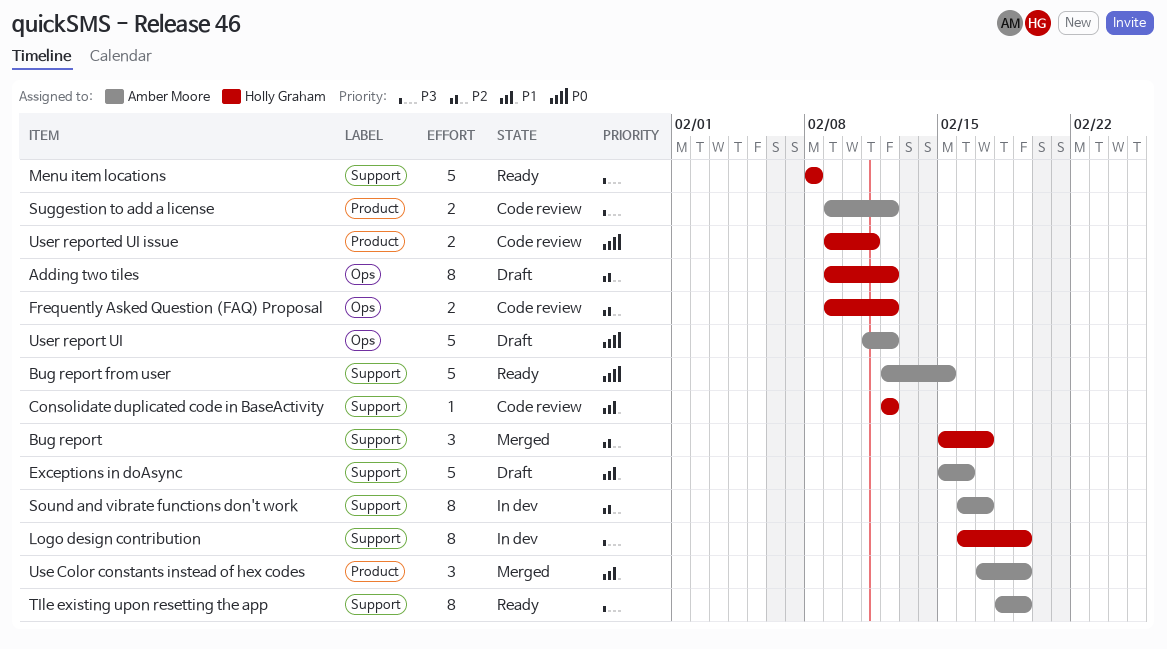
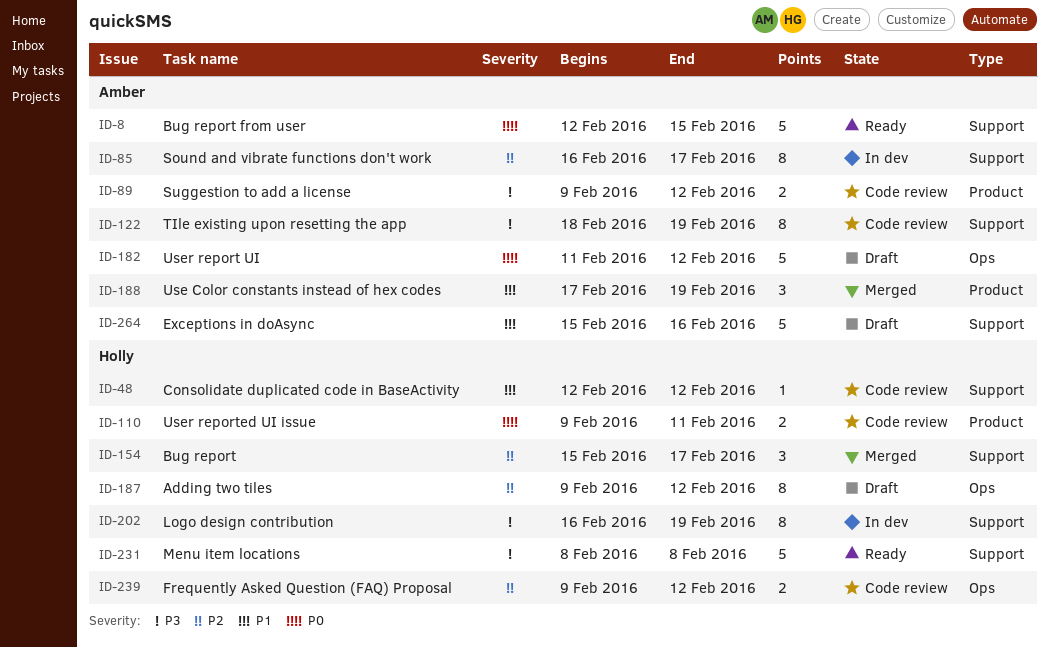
TIle existing upon resetting the app, status: Ready -> Code review

